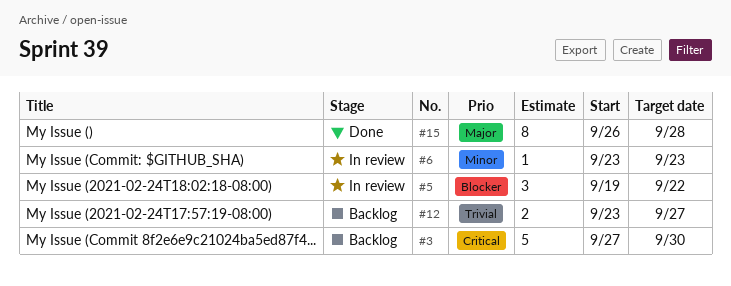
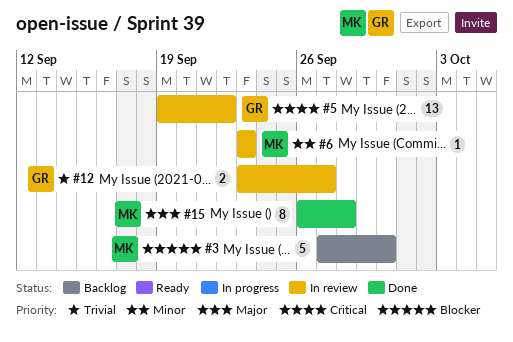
#3, priority: Critical -> Blocker
#5, priority: Blocker -> Critical
#5, estimate: 3 -> 13
#12, status: Backlog -> In review

